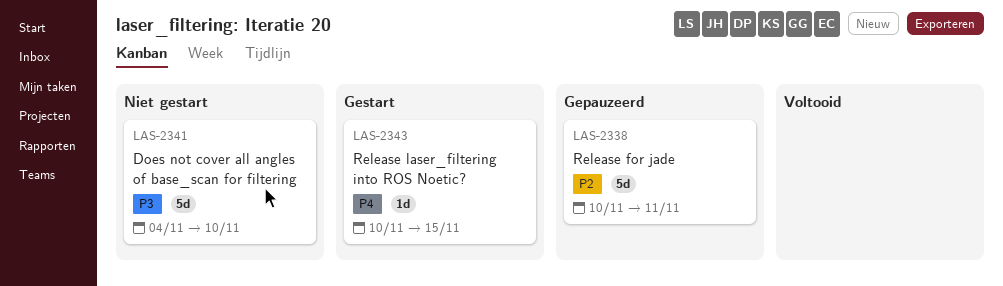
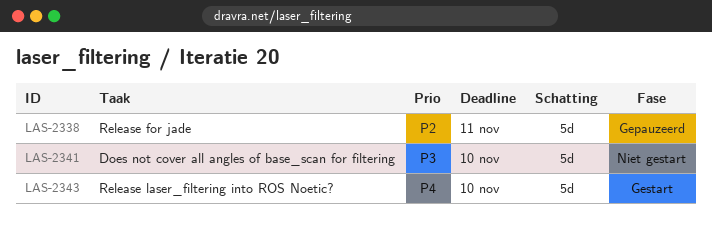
LAS-2343, estimate: 1d -> 5d
LAS-2343, due: Nov 15 -> Nov 10

